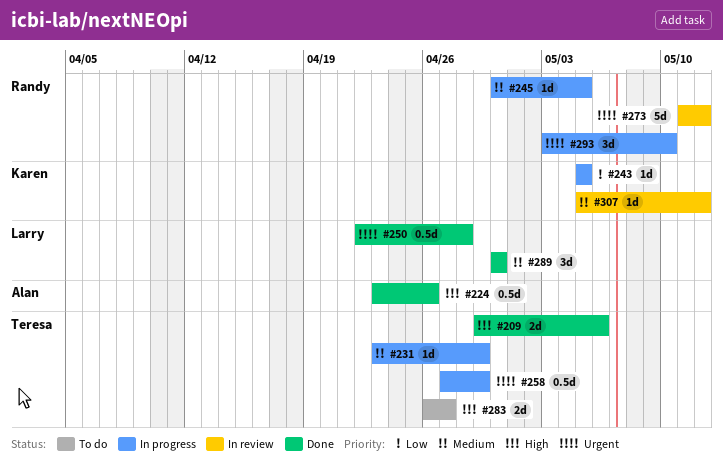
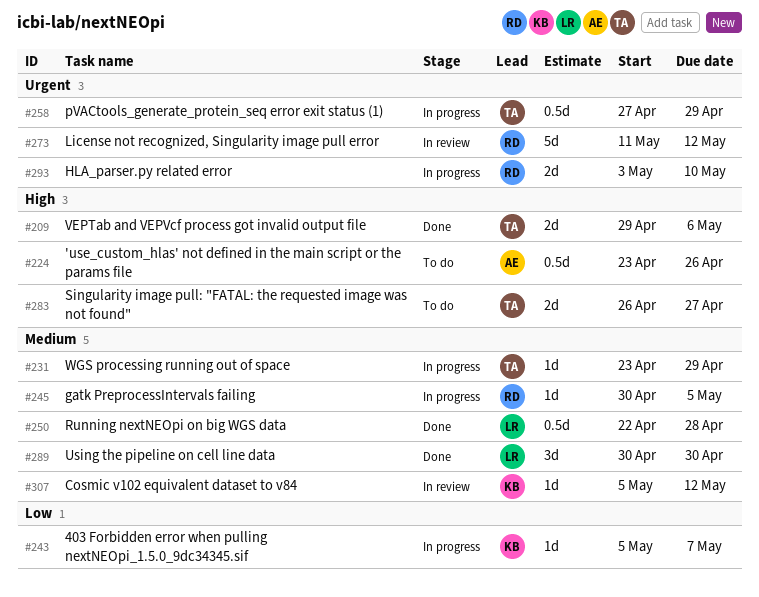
#224, status: Done -> To do
#243, due: May 5 -> May 7
#250, priority: Urgent -> Medium
#293, estimate: 3d -> 2d

